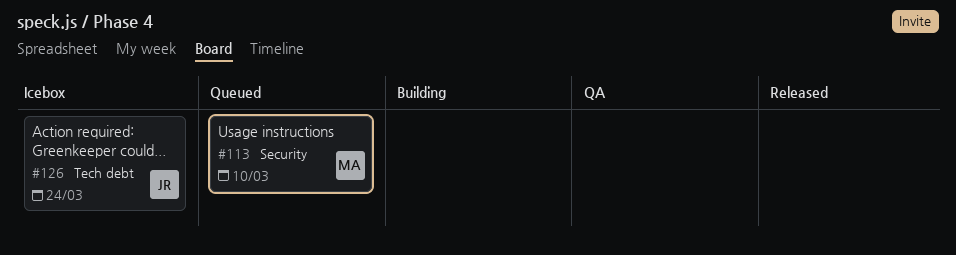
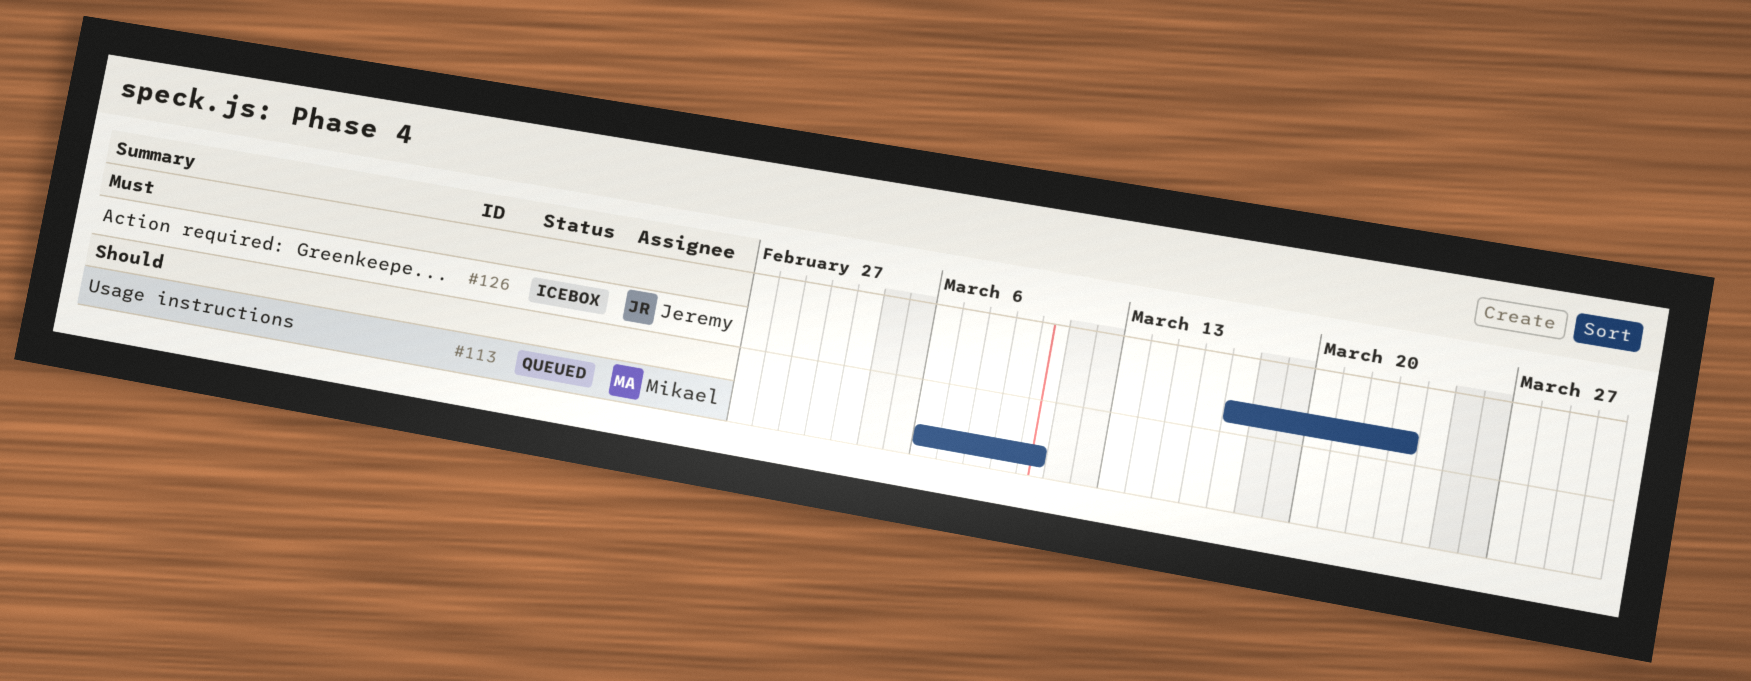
#126, due: Mar 24 -> Mar 23

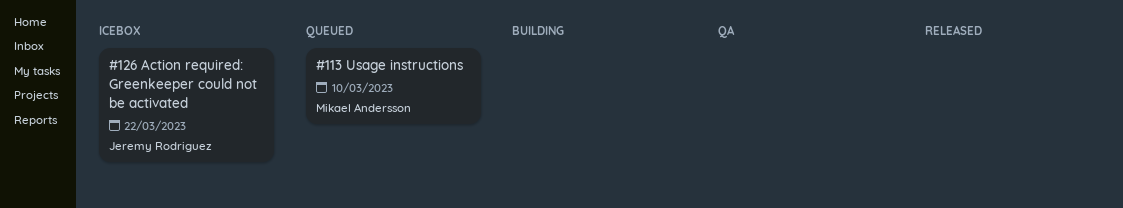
#126, due: Mar 23 -> Mar 22

